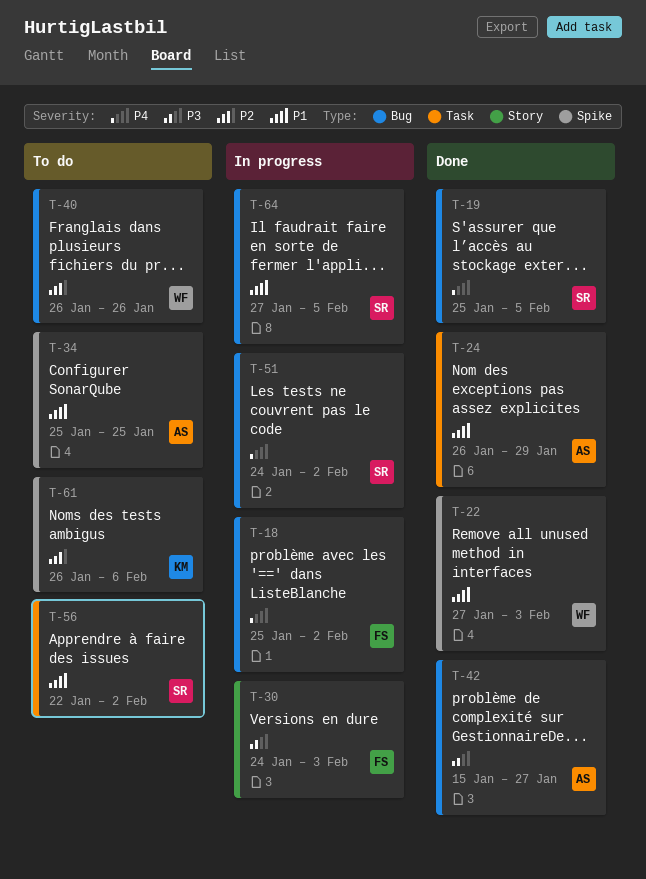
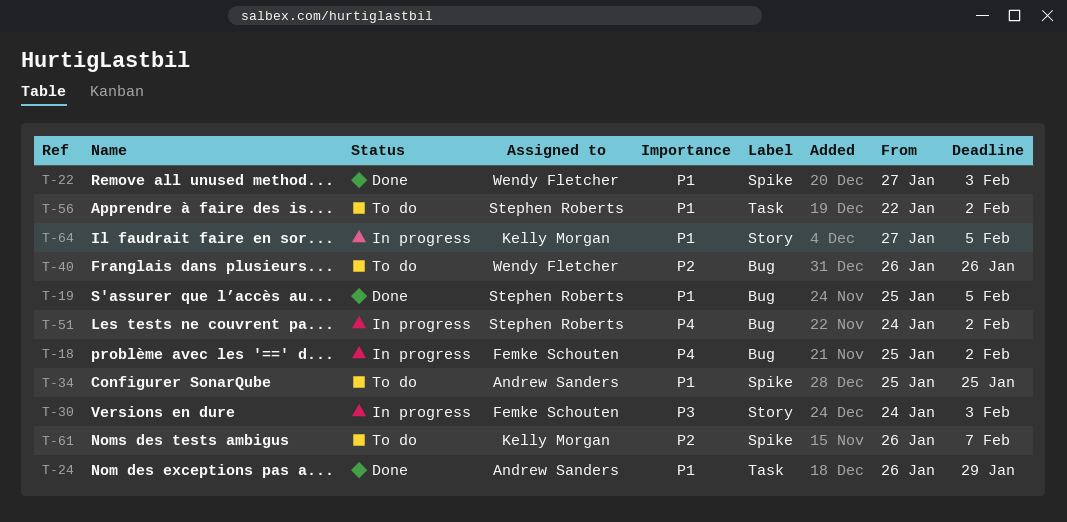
T-19, priority: P4 -> P1
T-42: present -> none
T-61, due: Feb 6 -> Feb 7
T-64, owner: Stephen Roberts -> Kelly Morgan
T-64, label: Bug -> Story

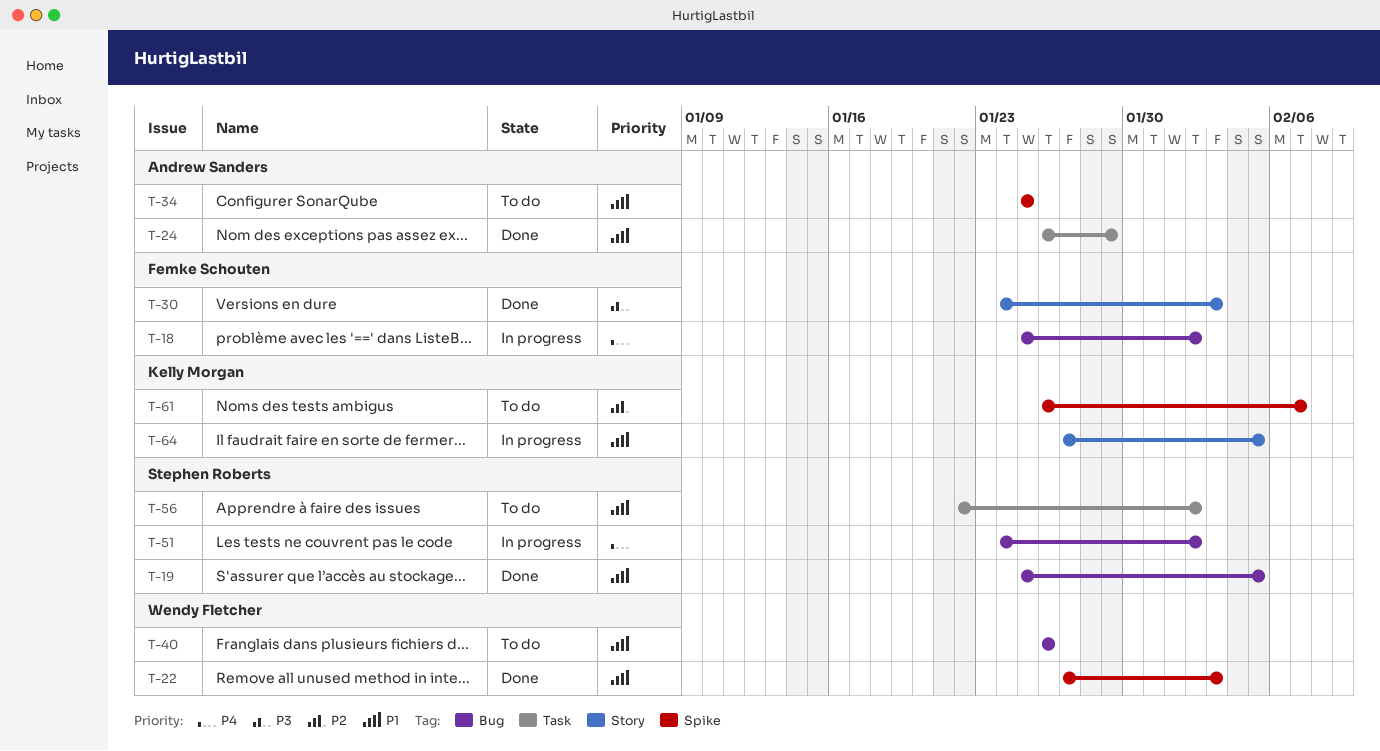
T-30, status: In progress -> Done
T-40, priority: P2 -> P1

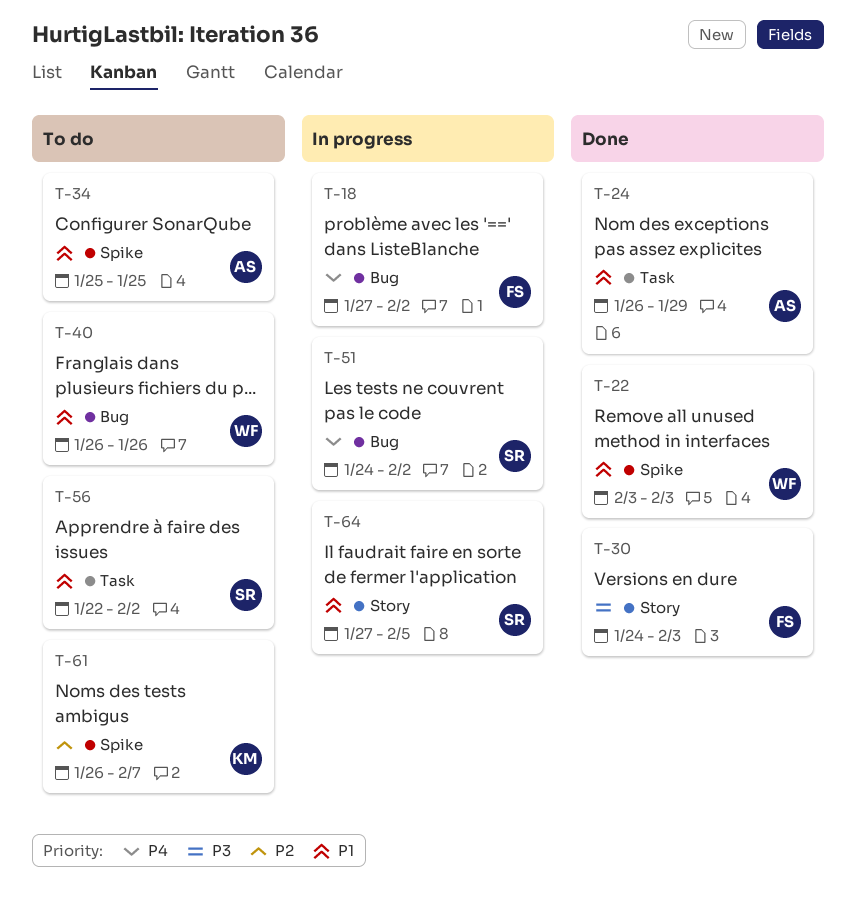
T-18, start: Jan 25 -> Jan 27
T-19: present -> none
T-22, start: Jan 27 -> Feb 3
T-64, owner: Kelly Morgan -> Stephen Roberts

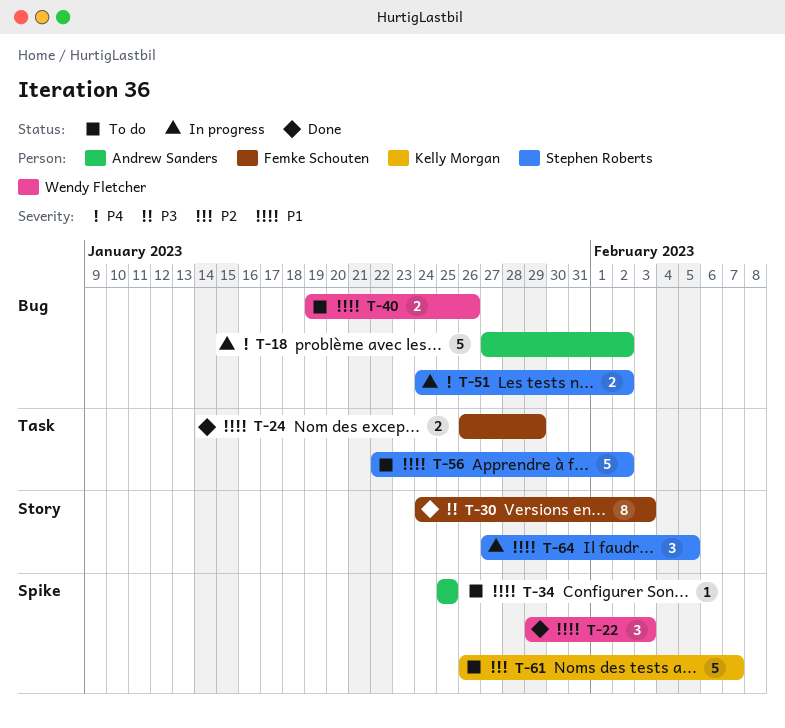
T-18, owner: Femke Schouten -> Andrew Sanders
T-22, start: Feb 3 -> Jan 29
T-24, owner: Andrew Sanders -> Femke Schouten
T-40, start: Jan 26 -> Jan 19

